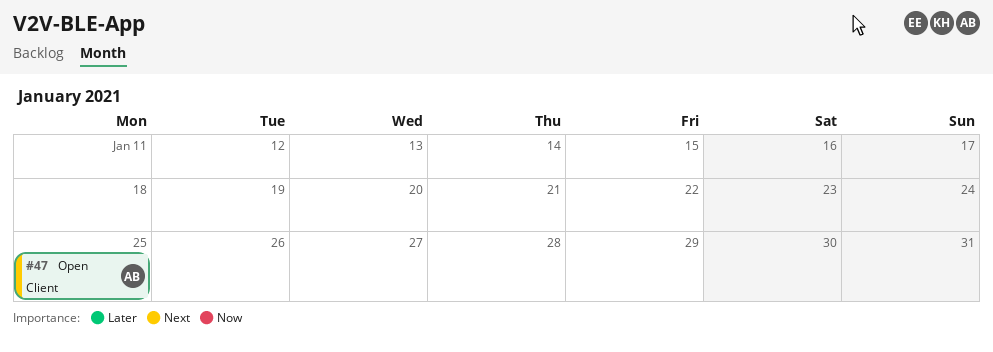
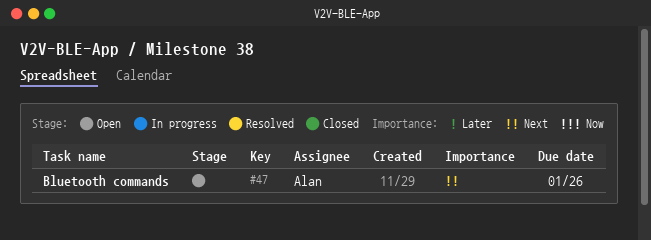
#47, due: Jan 25 -> Jan 26

